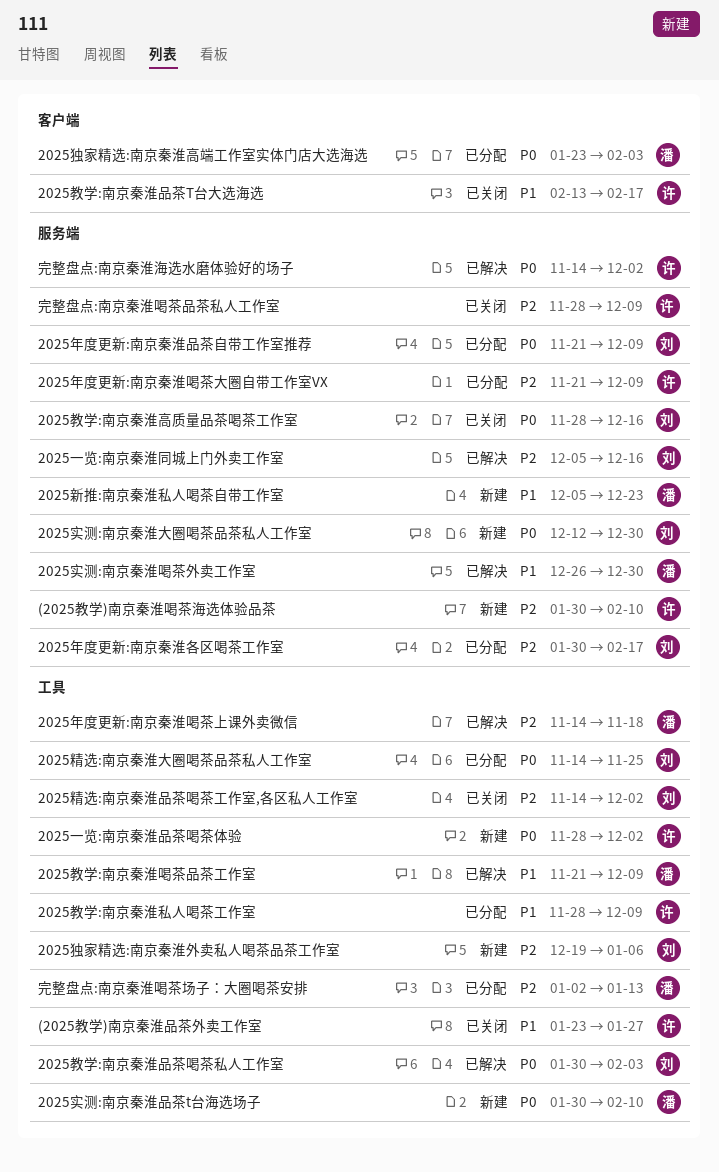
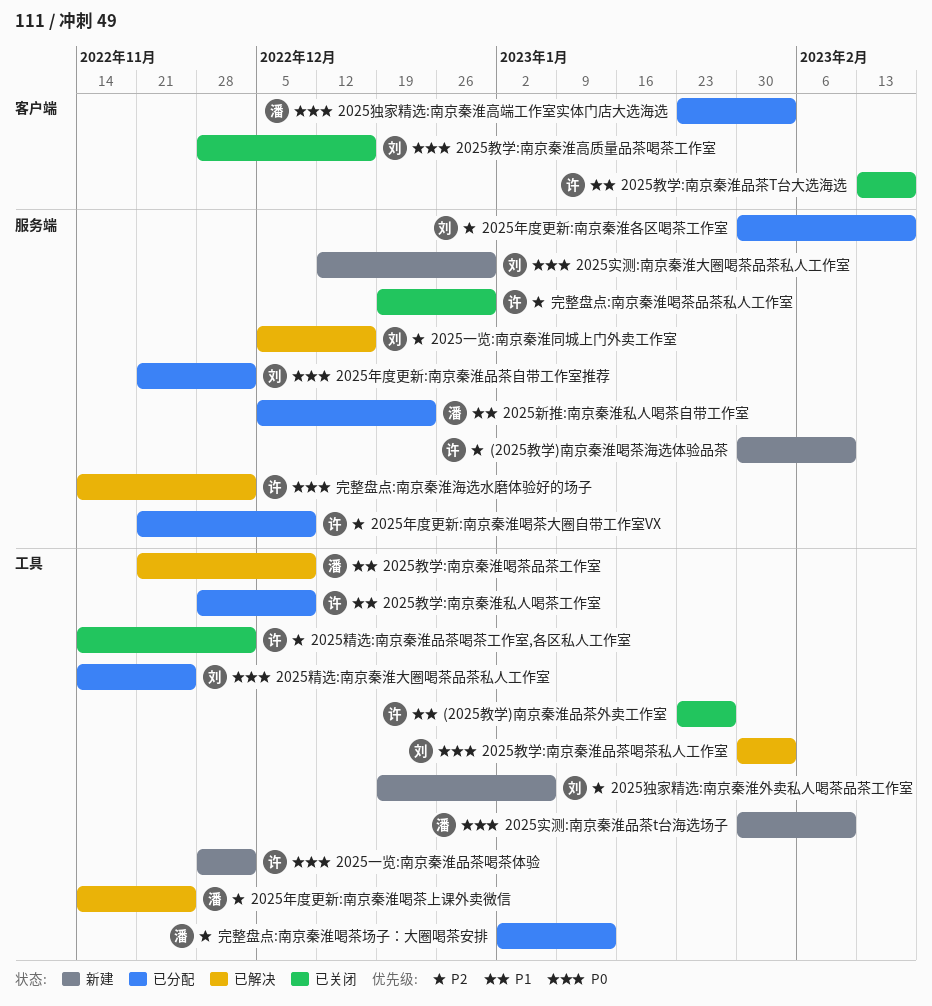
2025实测:南京秦淮喝茶外卖工作室: present -> none
2025年度更新:南京秦淮品茶自带工作室推荐, due: Dec 9 -> Dec 2
2025年度更新:南京秦淮喝茶上课外卖微信, due: Nov 18 -> Nov 25
2025教学:南京秦淮高质量品茶喝茶工作室, label: 服务端 -> 客户端
2025新推:南京秦淮私人喝茶自带工作室, status: 新建 -> 已分配
2025精选:南京秦淮品茶喝茶工作室,各区私人工作室, owner: 刘 -> 许
完整盘点:南京秦淮喝茶品茶私人工作室, start: Nov 28 -> Dec 19
完整盘点:南京秦淮喝茶品茶私人工作室, due: Dec 9 -> Dec 30

